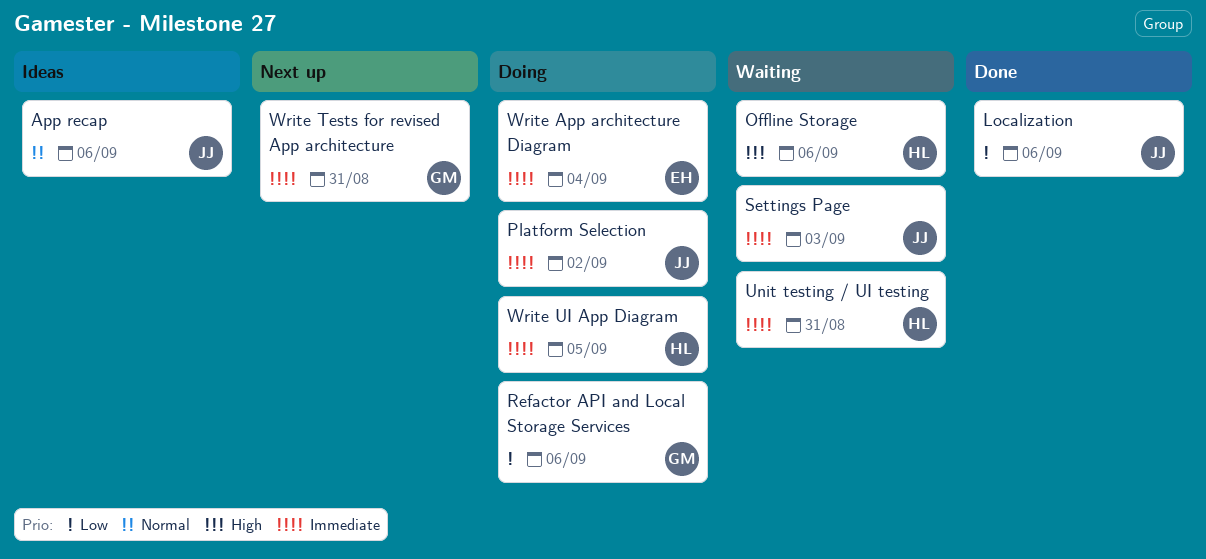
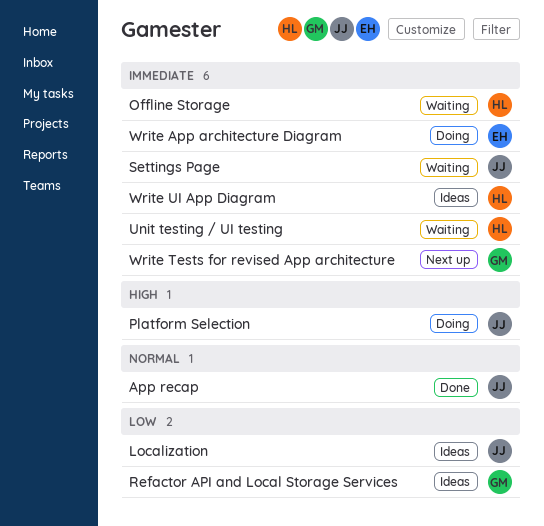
App recap, status: Ideas -> Done
Localization, status: Done -> Ideas
Offline Storage, priority: High -> Immediate
Platform Selection, priority: Immediate -> High
Refactor API and Local Storage Services, status: Doing -> Ideas
Write UI App Diagram, status: Doing -> Ideas

